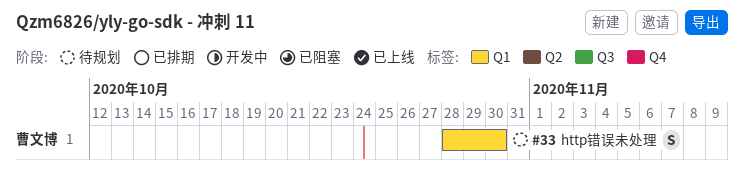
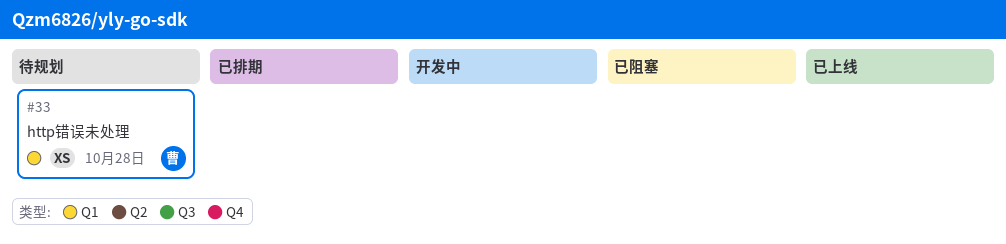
#33, estimate: S -> XS
#33, due: Oct 30 -> Oct 28

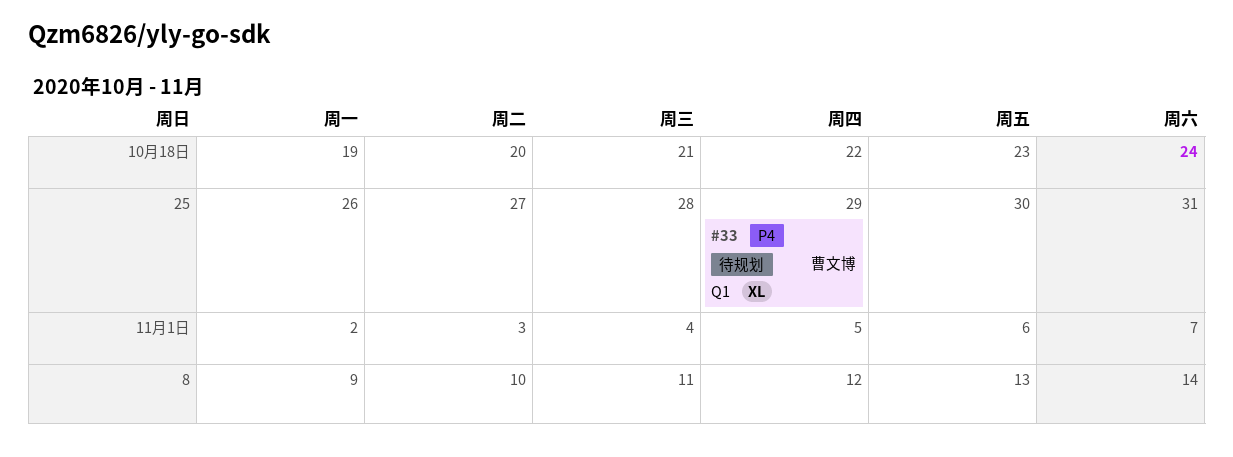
#33, estimate: XS -> XL
#33, due: Oct 28 -> Oct 29

